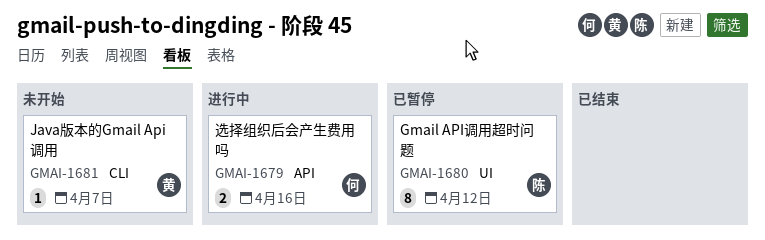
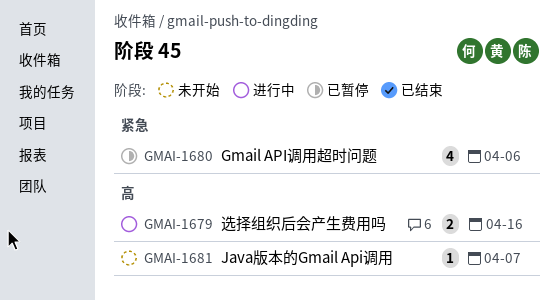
GMAI-1680, estimate: 8 -> 4
GMAI-1680, due: Apr 12 -> Apr 6

